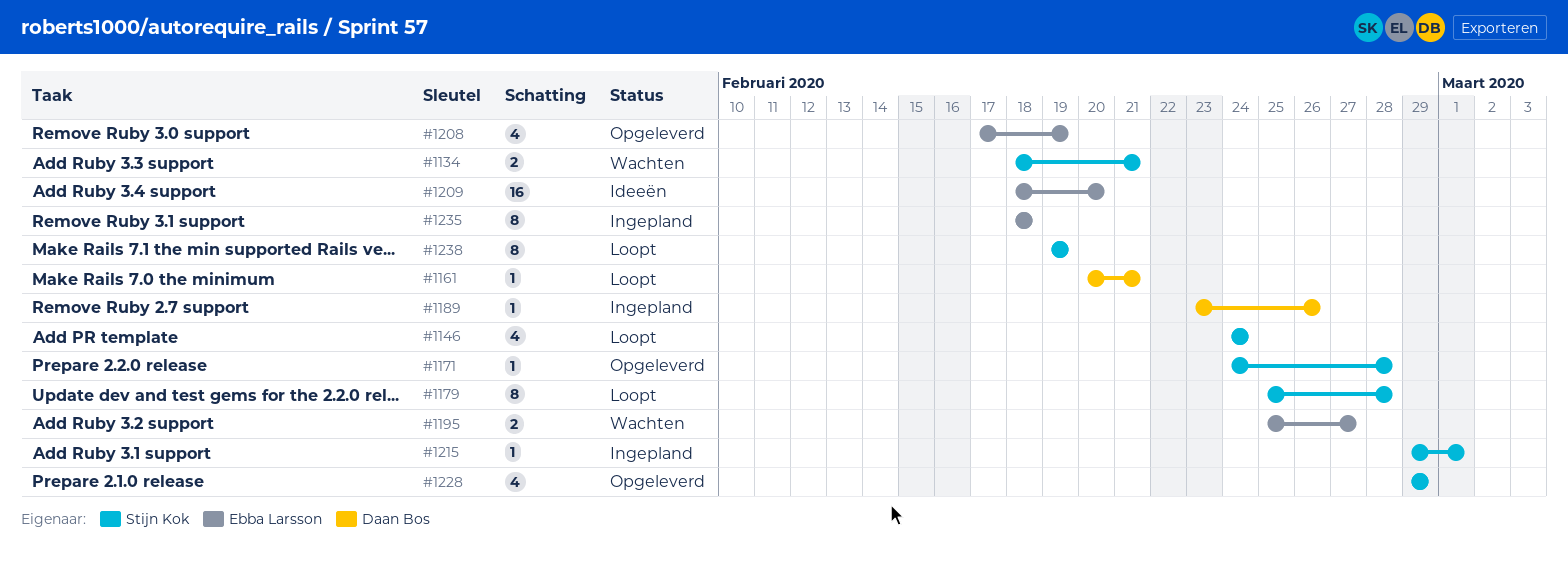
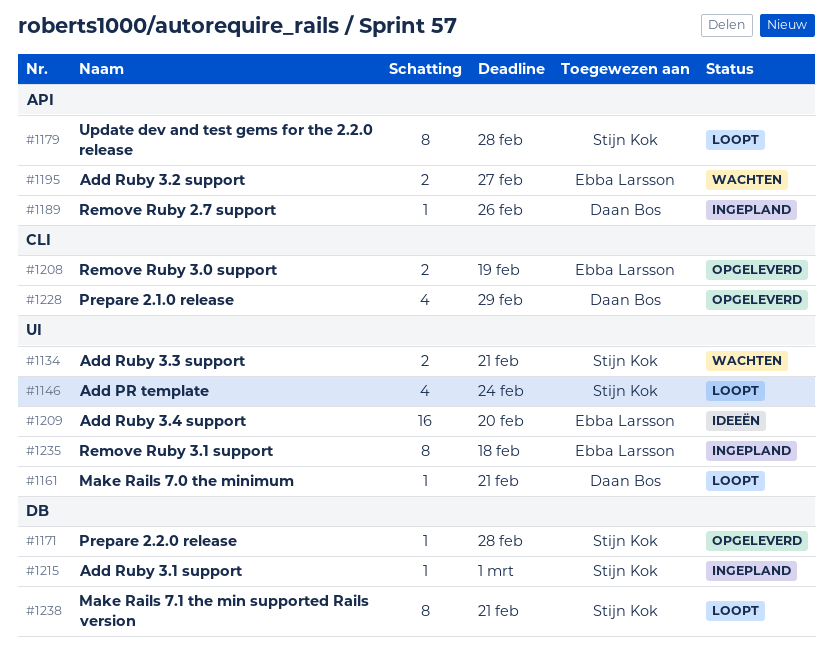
#1208, estimate: 4 -> 2
#1228, owner: Stijn Kok -> Daan Bos
#1238, due: Feb 19 -> Feb 21

